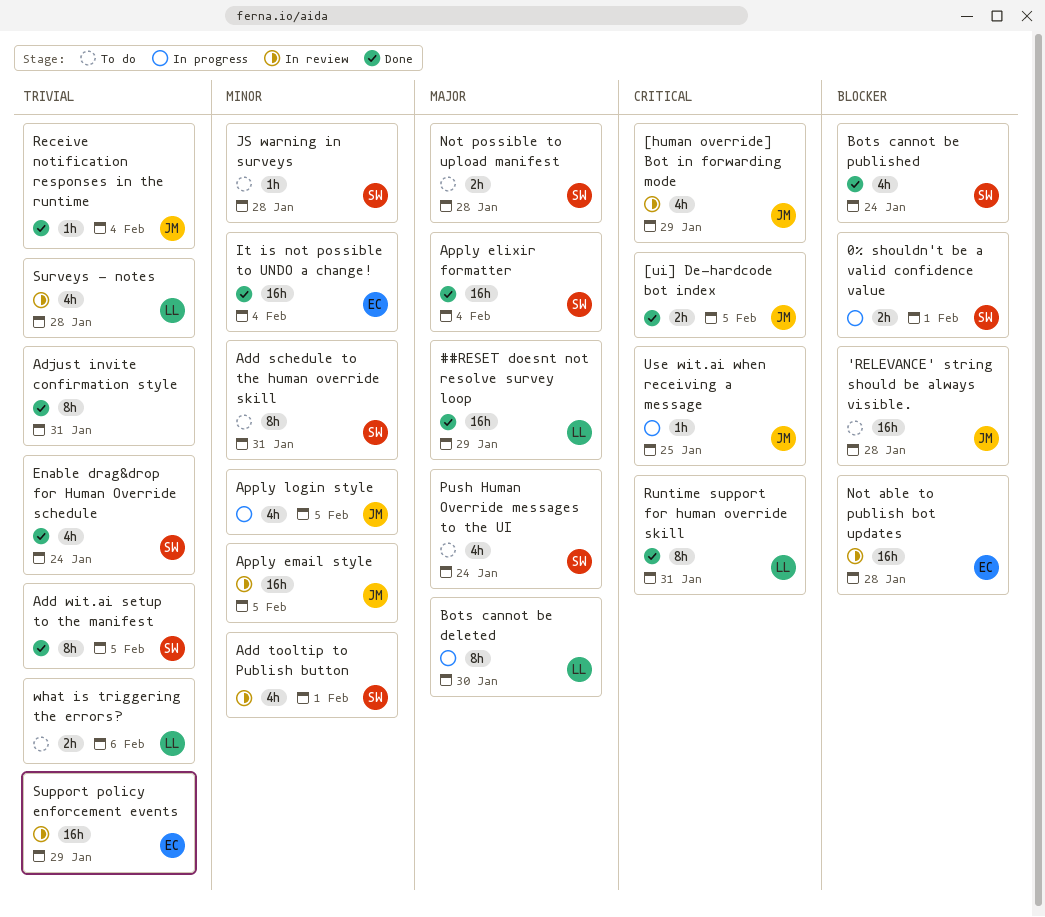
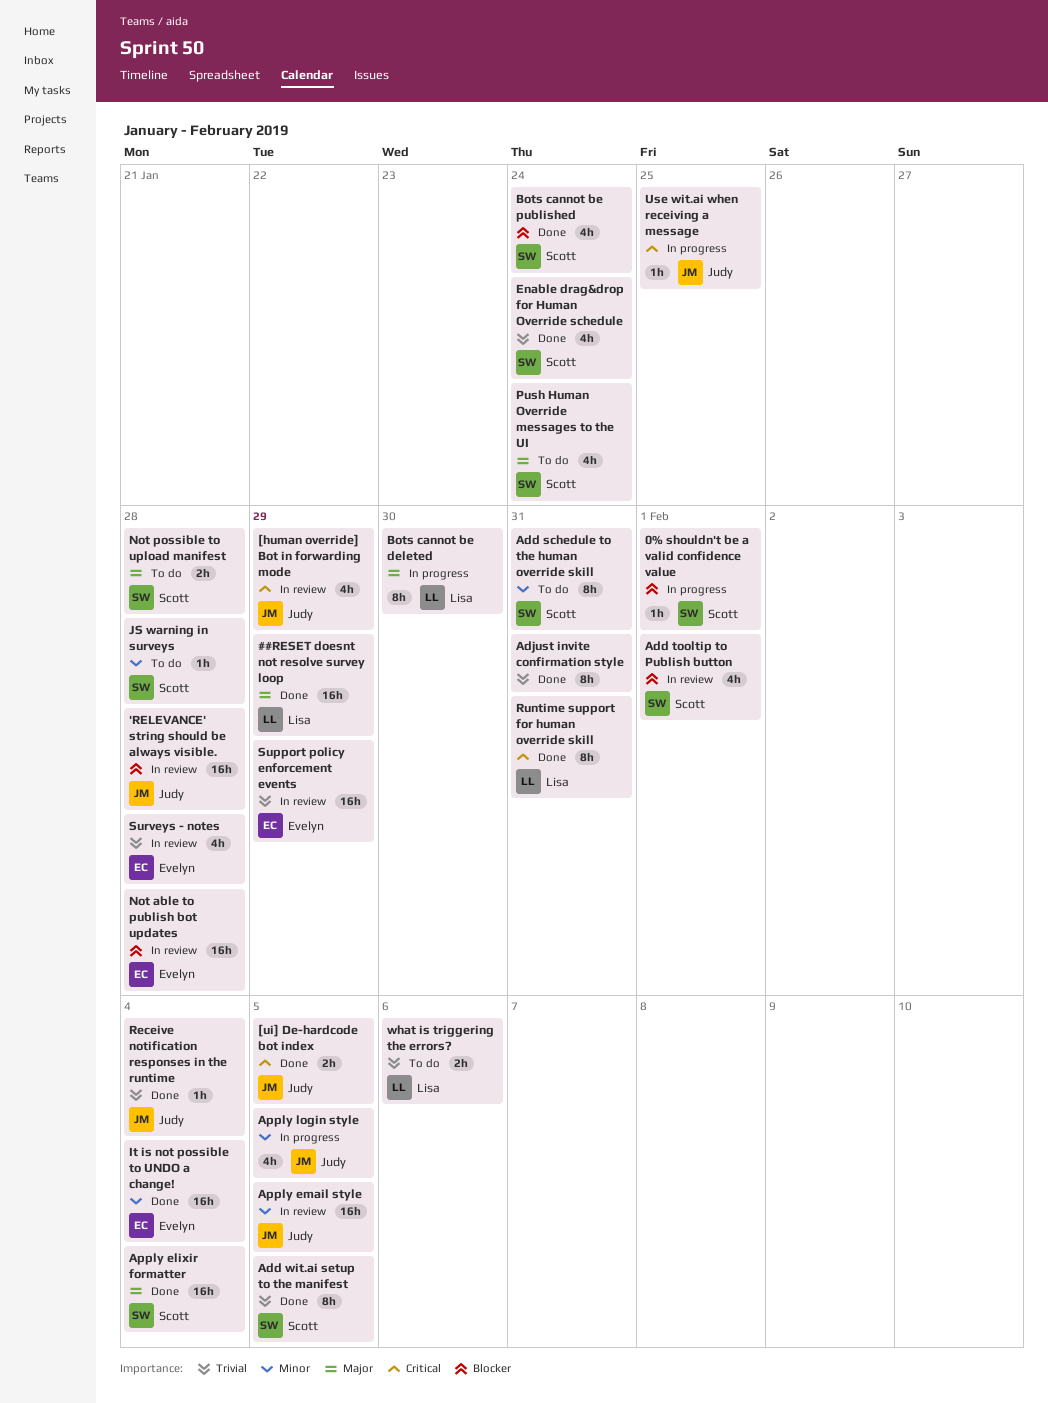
'RELEVANCE' string should be always visible., status: To do -> In review
0% shouldn't be a valid confidence value, estimate: 2h -> 1h
Add tooltip to Publish button, priority: Minor -> Blocker
Surveys - notes, owner: Lisa -> Evelyn

